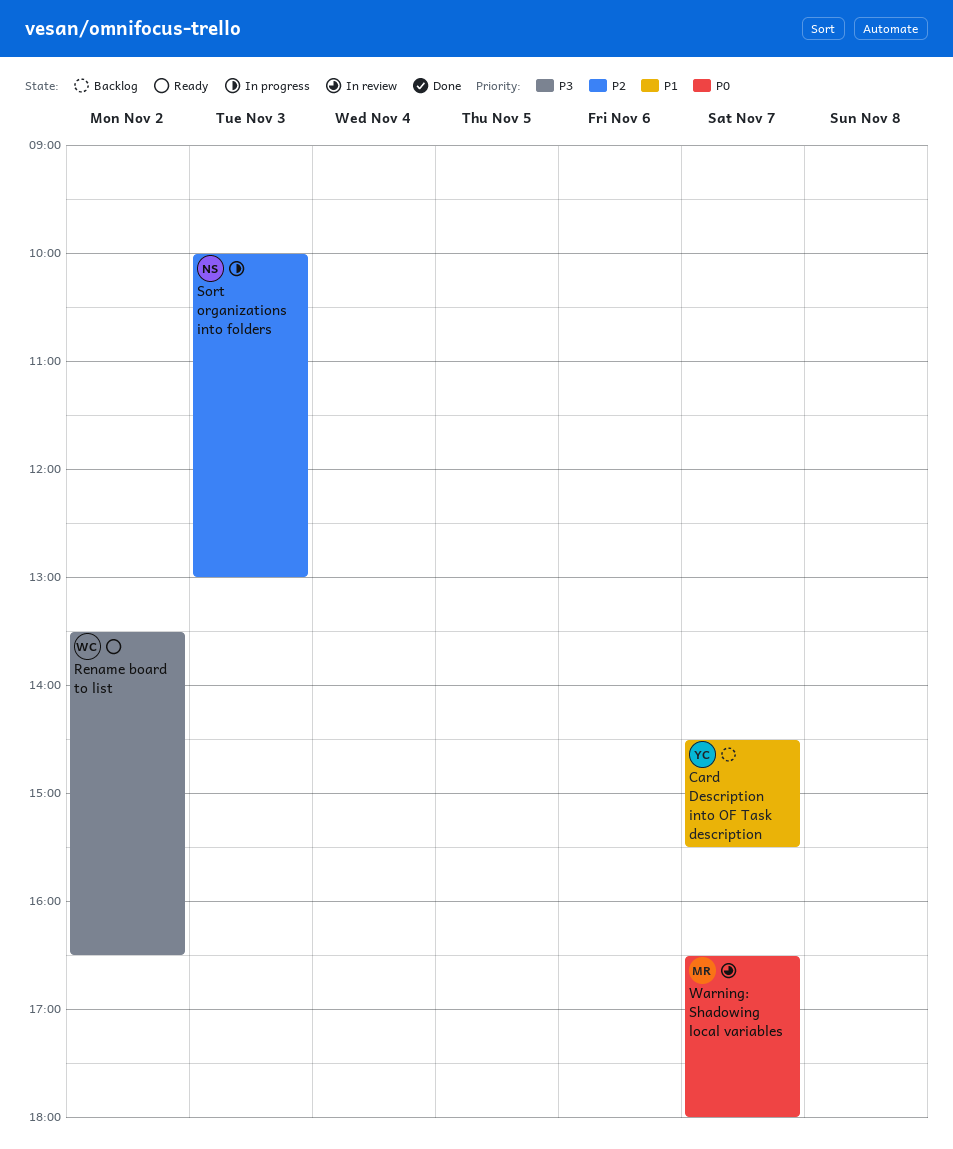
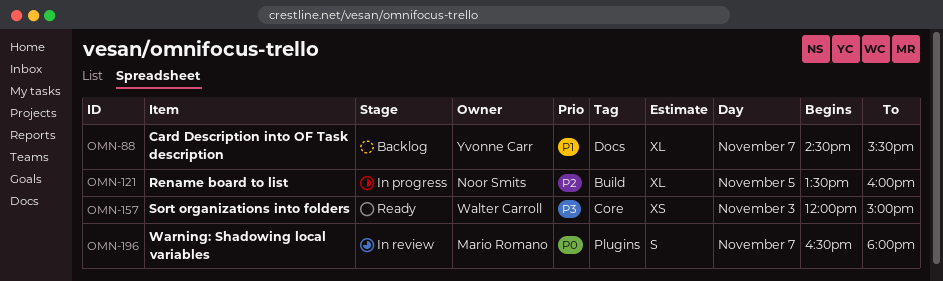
Rename board to list, status: Ready -> In progress
Rename board to list, owner: Walter Carroll -> Noor Smits
Rename board to list, priority: P3 -> P2
Rename board to list, day: Nov 2 -> Nov 5
Rename board to list, ends: 16:30 -> 16:00
Sort organizations into folders, status: In progress -> Ready
Sort organizations into folders, owner: Noor Smits -> Walter Carroll
Sort organizations into folders, priority: P2 -> P3
Sort organizations into folders, begins: 10:00 -> 12:00
Sort organizations into folders, ends: 13:00 -> 15:00

